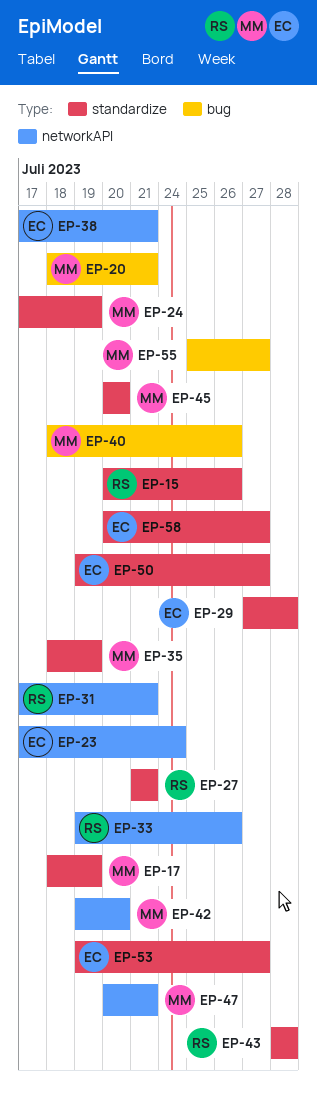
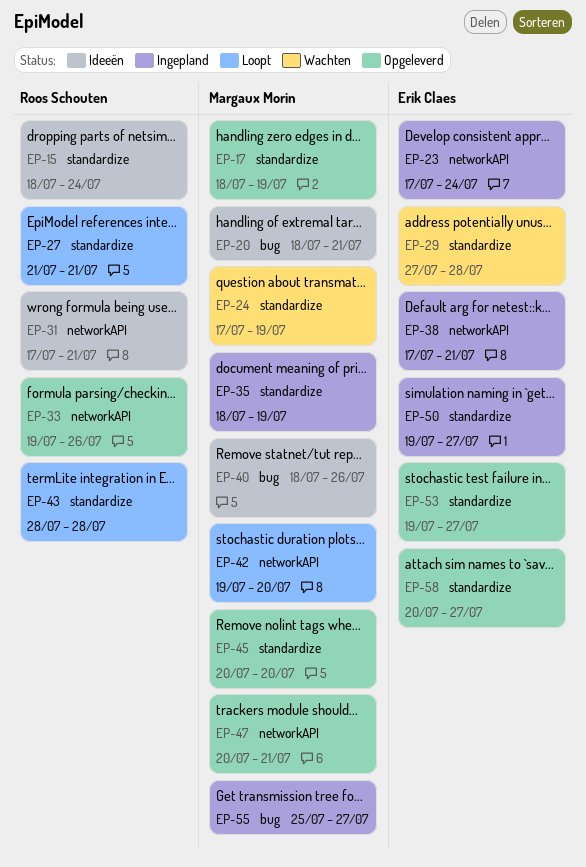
EP-15, start: Jul 20 -> Jul 18
EP-15, due: Jul 26 -> Jul 24

